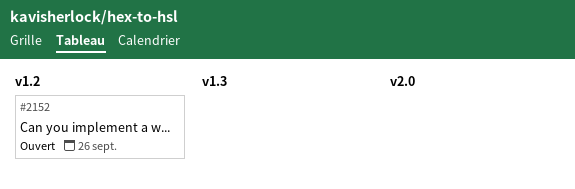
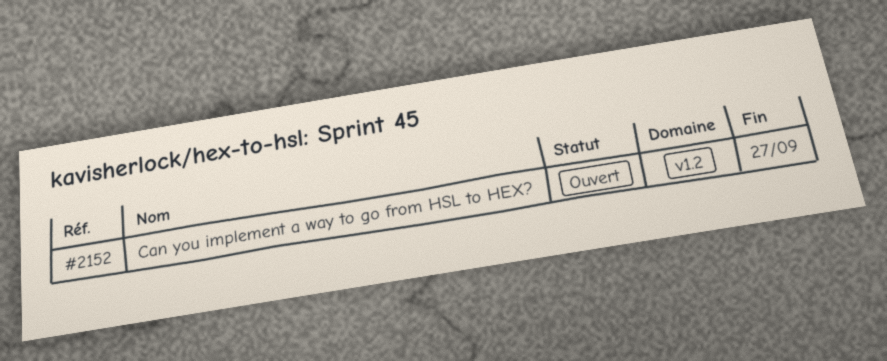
#2152, due: Sep 26 -> Sep 27

